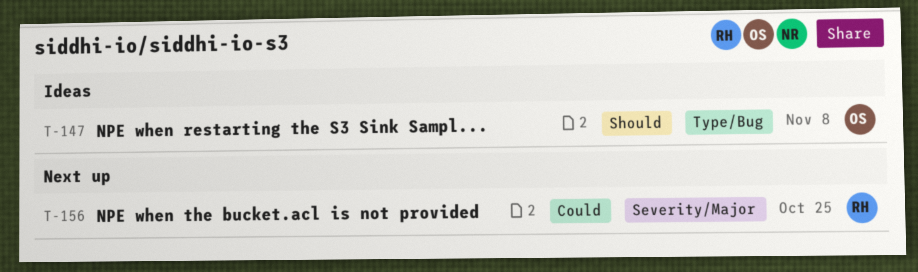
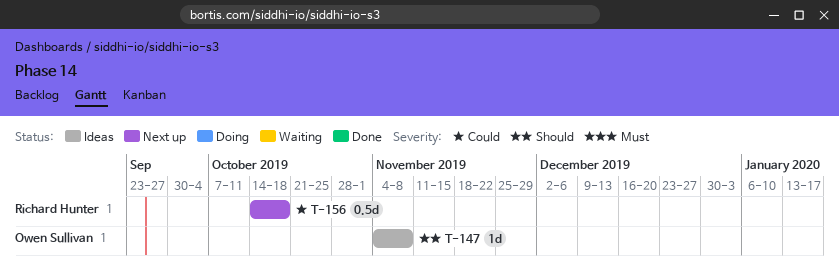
T-156, due: Oct 25 -> Oct 18

